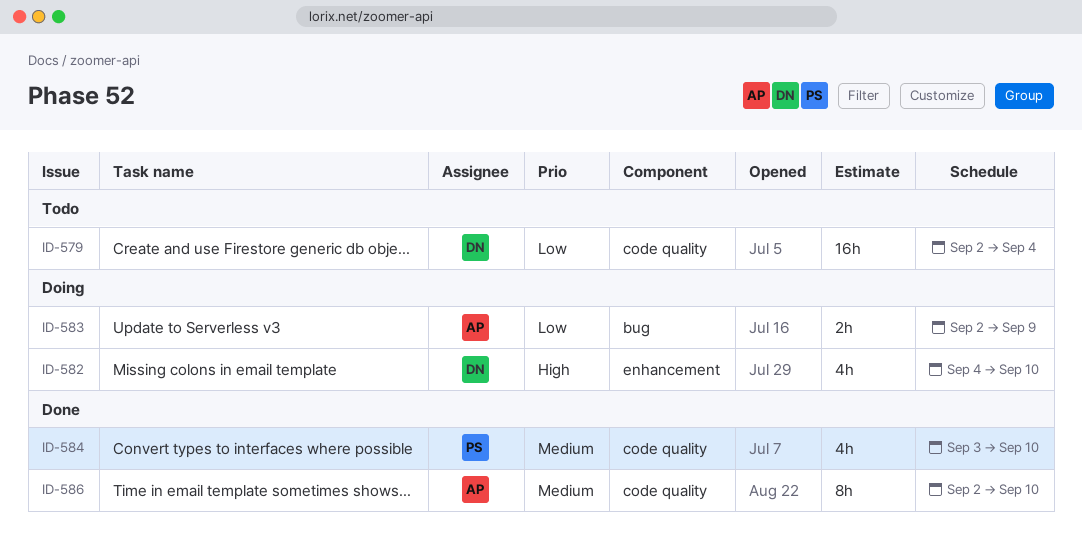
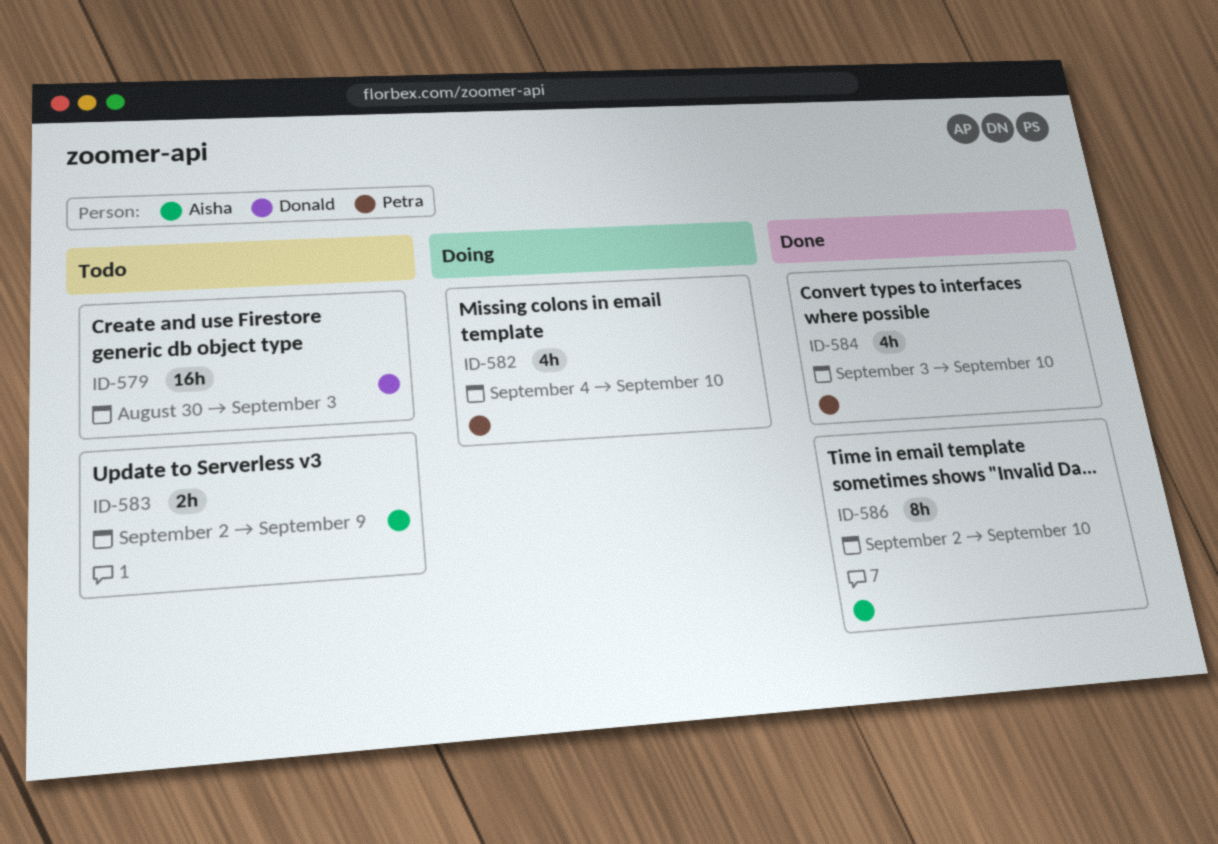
ID-579, start: Sep 2 -> Aug 30
ID-579, due: Sep 4 -> Sep 3
ID-582, owner: Donald -> Petra
ID-583, status: Doing -> Todo

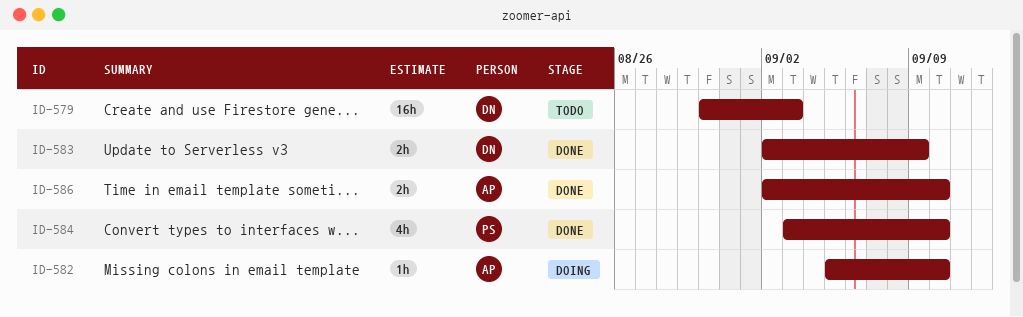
ID-582, owner: Petra -> Aisha
ID-582, estimate: 4h -> 1h
ID-582, start: Sep 4 -> Sep 5
ID-583, status: Todo -> Done
ID-583, owner: Aisha -> Donald
ID-586, estimate: 8h -> 2h

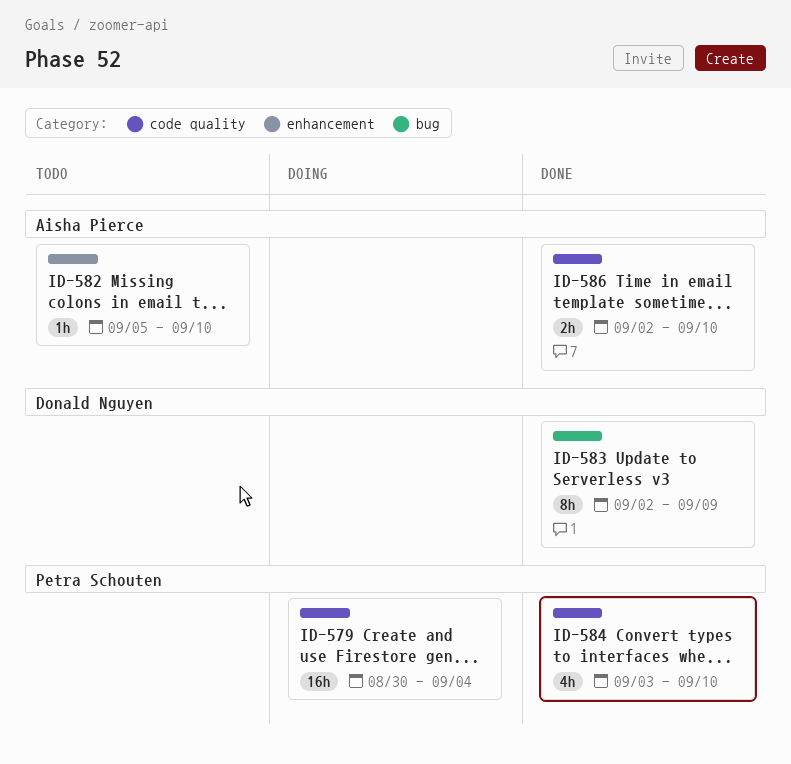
ID-579, status: Todo -> Doing
ID-579, owner: Donald Nguyen -> Petra Schouten
ID-579, due: Sep 3 -> Sep 4
ID-582, status: Doing -> Todo
ID-583, estimate: 2h -> 8h

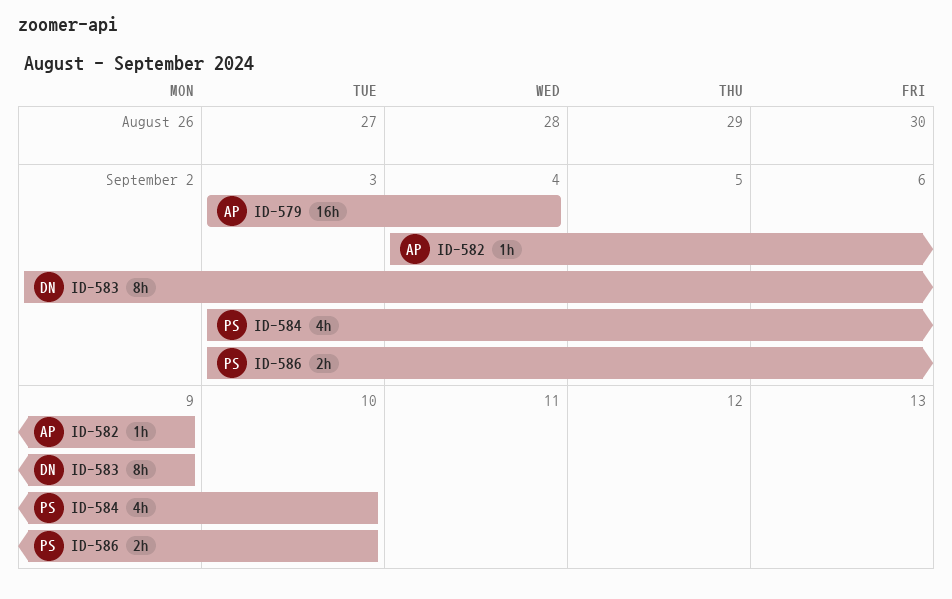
ID-579, owner: Petra Schouten -> Aisha Pierce
ID-579, start: Aug 30 -> Sep 3
ID-582, start: Sep 5 -> Sep 4
ID-582, due: Sep 10 -> Sep 9
ID-586, owner: Aisha Pierce -> Petra Schouten
ID-586, start: Sep 2 -> Sep 3

